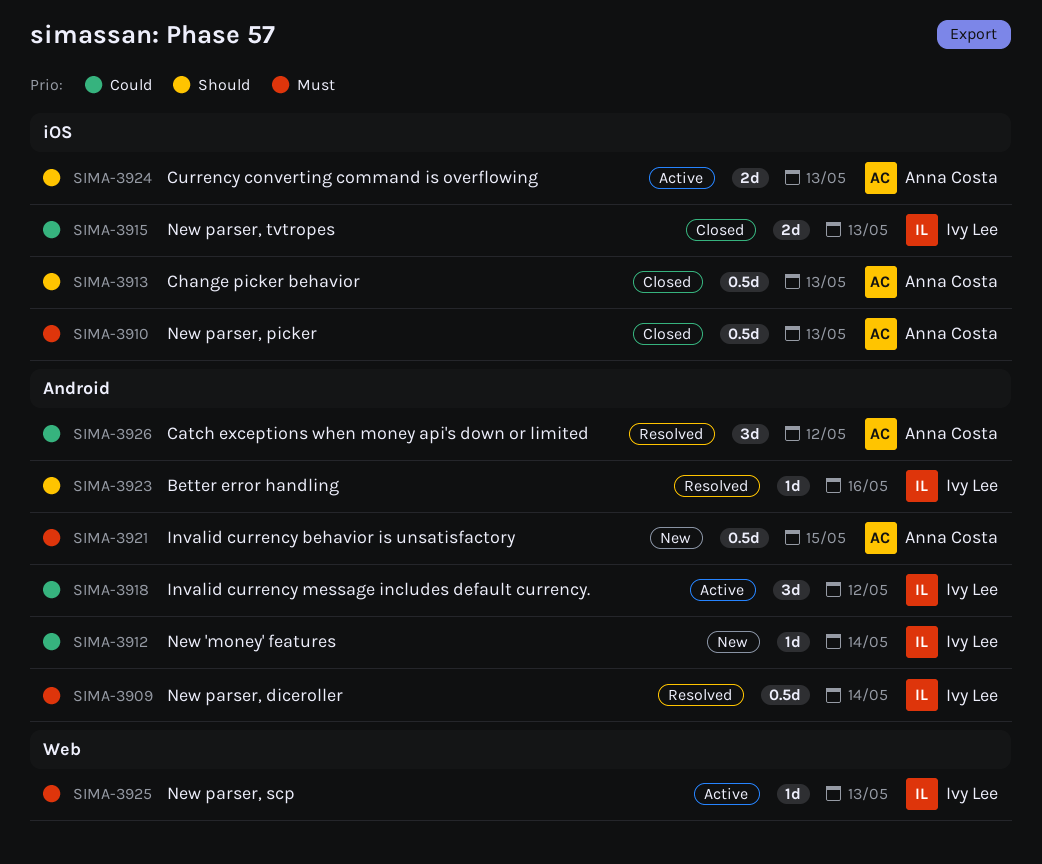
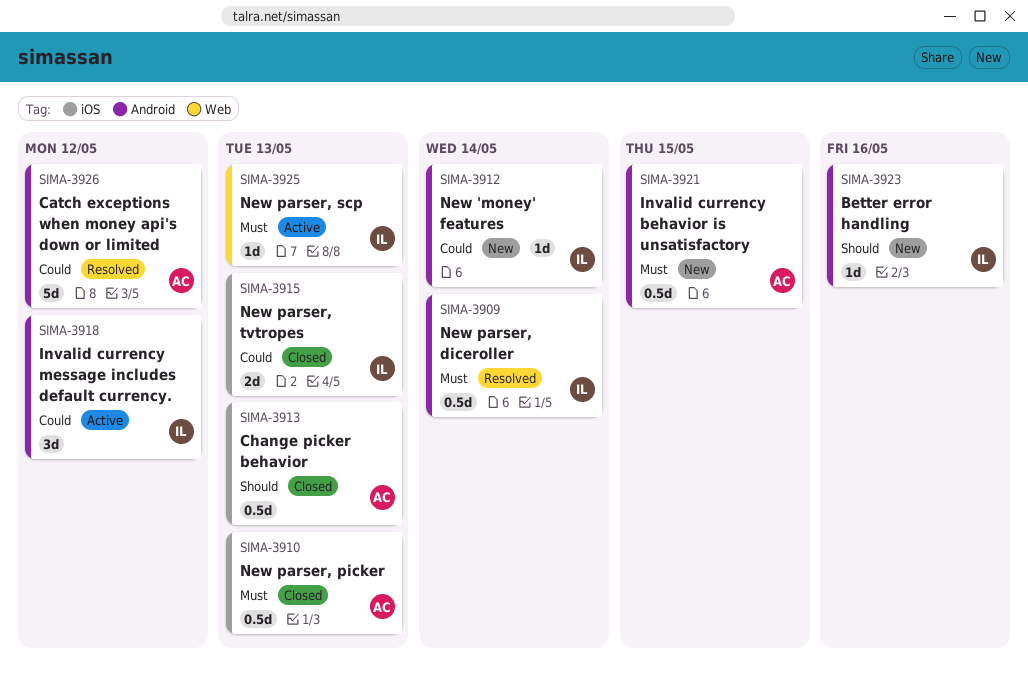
SIMA-3923, status: Resolved -> New
SIMA-3924: present -> none
SIMA-3926, estimate: 3d -> 5d

